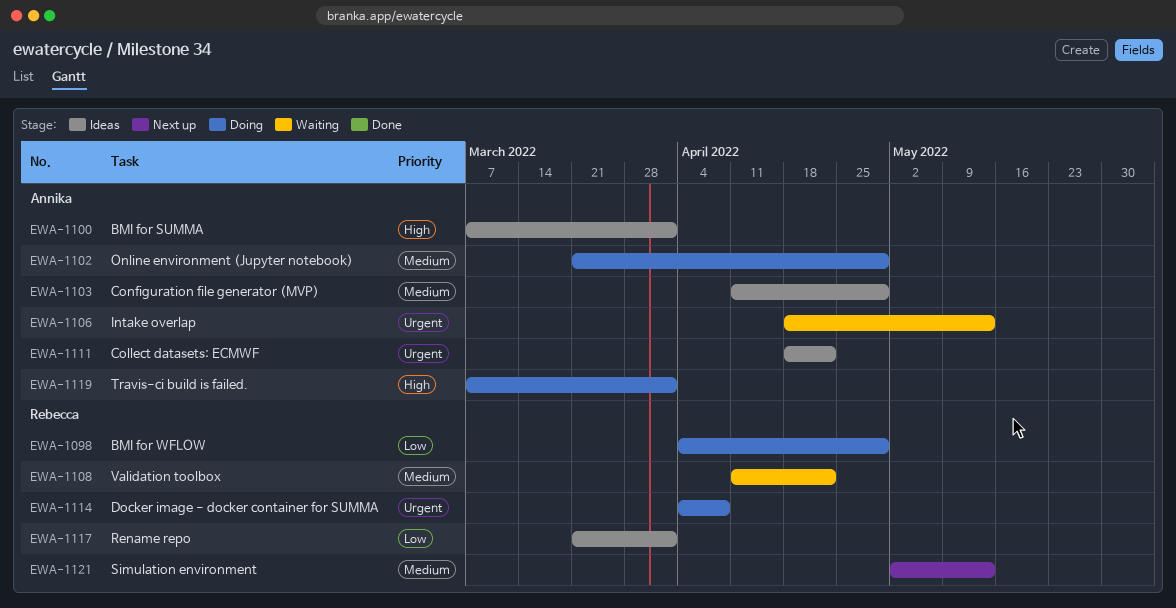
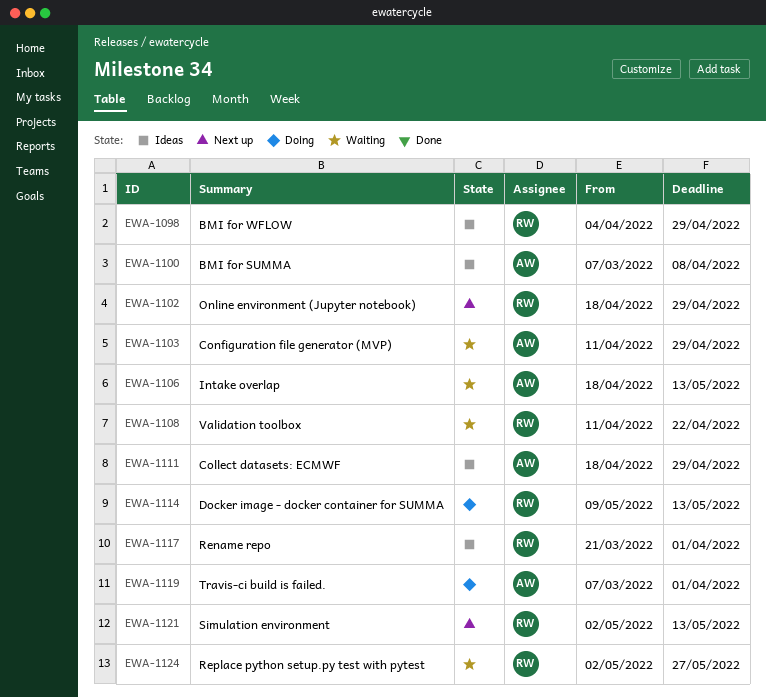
EWA-1098, status: Doing -> Ideas
EWA-1100, due: Apr 1 -> Apr 8
EWA-1102, status: Doing -> Next up
EWA-1102, owner: Annika -> Rebecca
EWA-1102, start: Mar 21 -> Apr 18
EWA-1103, status: Ideas -> Waiting
EWA-1111, due: Apr 22 -> Apr 29
EWA-1114, start: Apr 4 -> May 9
EWA-1114, due: Apr 8 -> May 13
EWA-1124: none -> present

